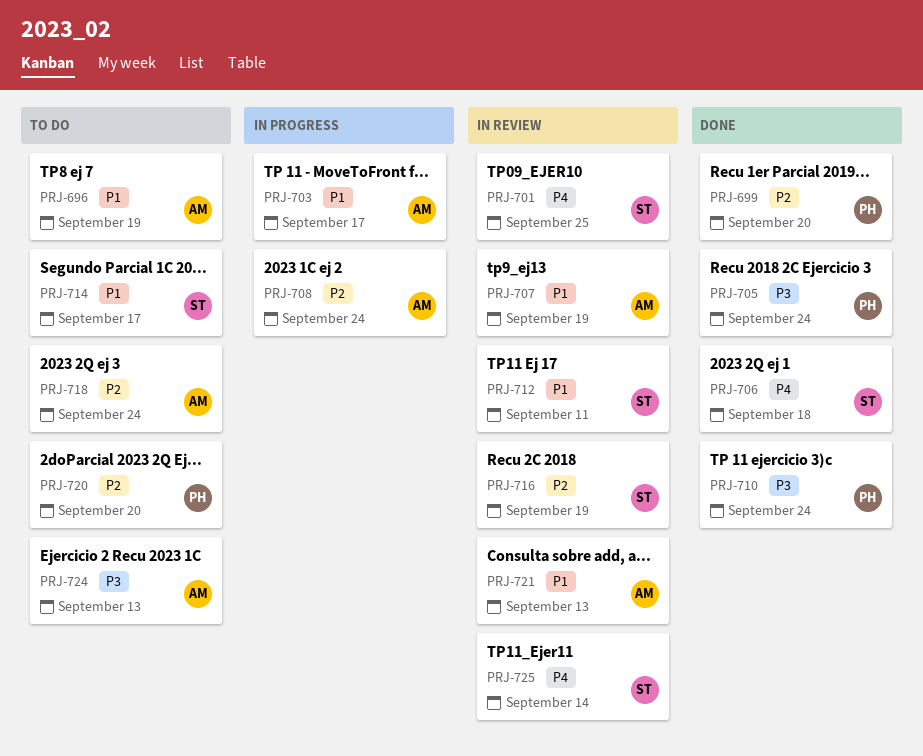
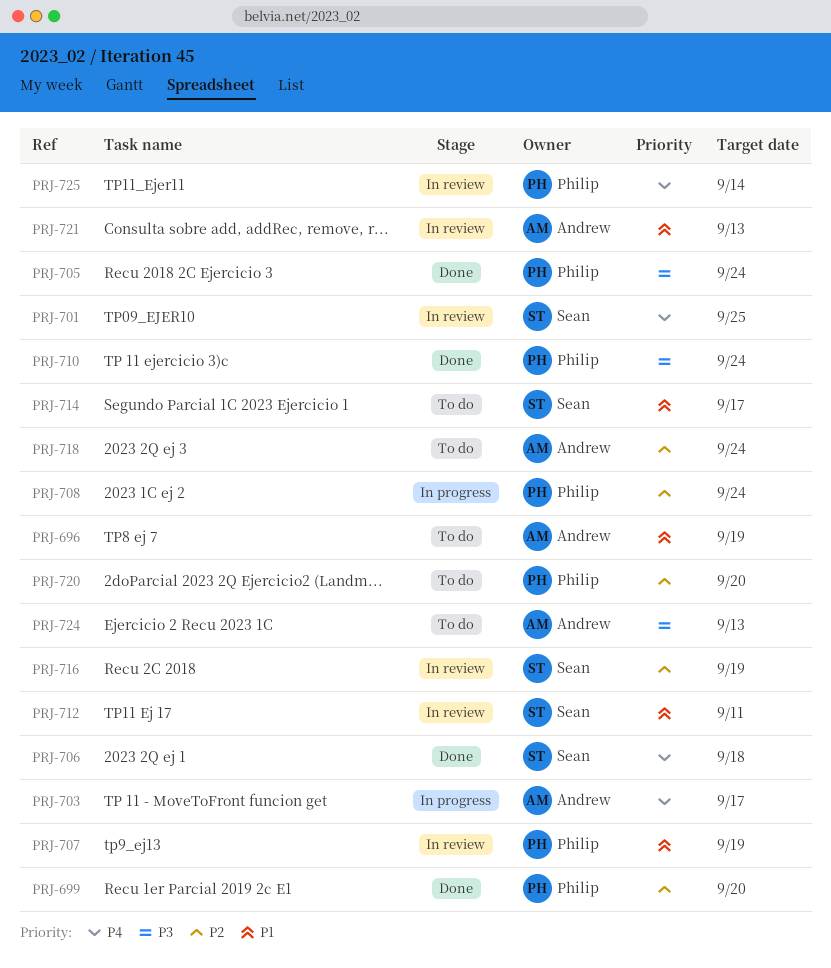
PRJ-703, priority: P1 -> P4
PRJ-707, owner: Andrew -> Philip
PRJ-708, owner: Andrew -> Philip
PRJ-725, owner: Sean -> Philip

